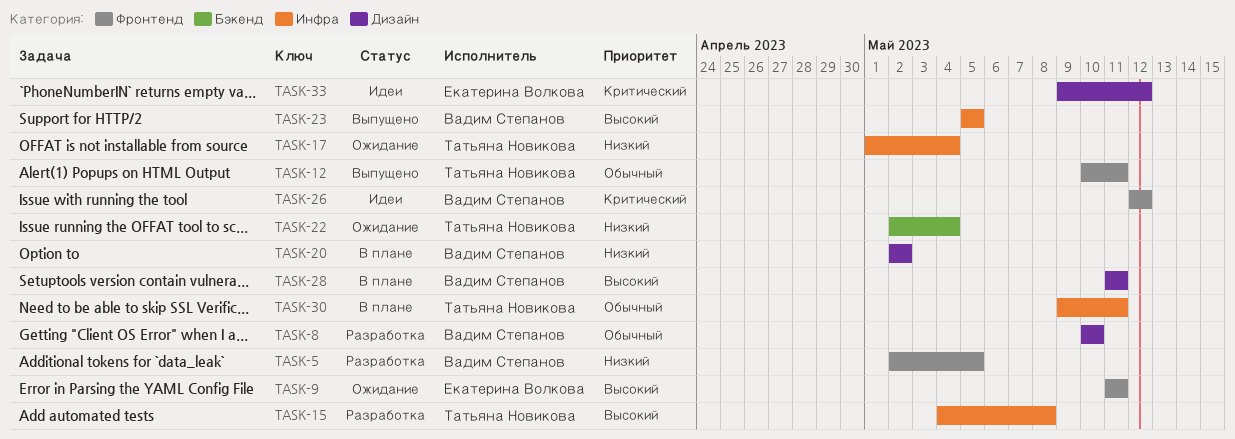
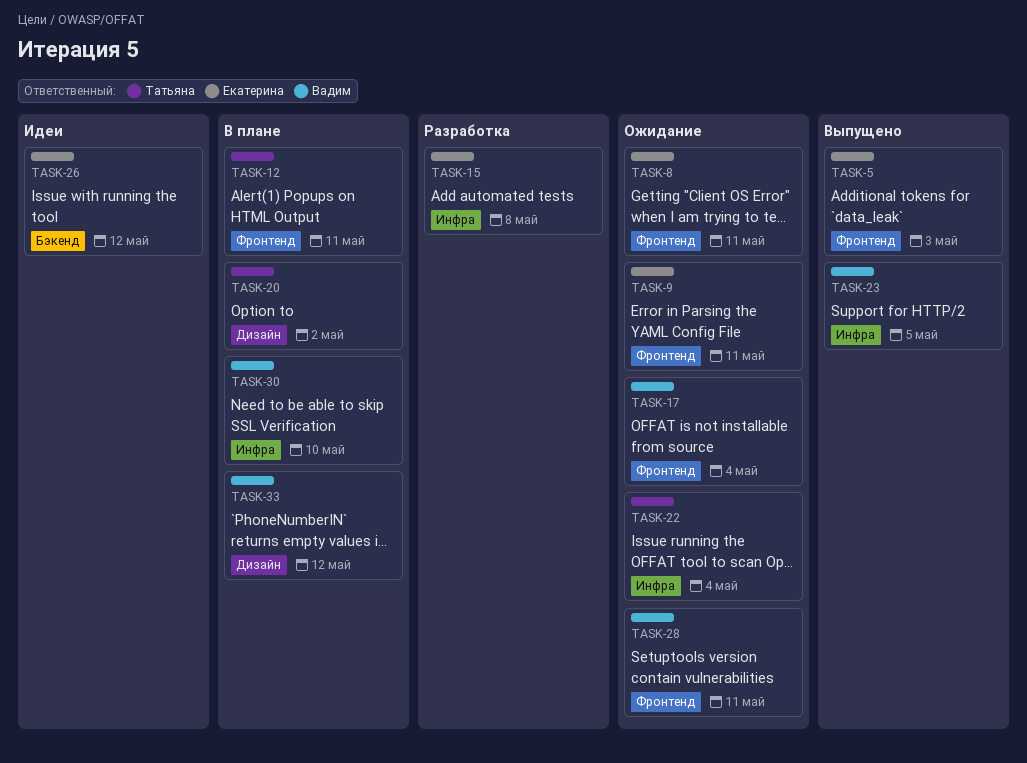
TASK-5, status: Разработка -> Выпущено
TASK-5, owner: Вадим Степанов -> Екатерина Волкова
TASK-5, due: May 5 -> May 3
TASK-8, status: Разработка -> Ожидание
TASK-8, owner: Вадим Степанов -> Екатерина Волкова
TASK-8, label: Дизайн -> Фронтенд
TASK-8, due: May 10 -> May 11
TASK-12, status: Выпущено -> В плане
TASK-15, owner: Татьяна Новикова -> Екатерина Волкова
TASK-17, owner: Татьяна Новикова -> Вадим Степанов
TASK-17, label: Инфра -> Фронтенд
TASK-20, owner: Вадим Степанов -> Татьяна Новикова
TASK-22, label: Бэкенд -> Инфра
TASK-26, owner: Вадим Степанов -> Екатерина Волкова
TASK-26, label: Фронтенд -> Бэкенд
TASK-28, status: В плане -> Ожидание
TASK-28, label: Дизайн -> Фронтенд
TASK-30, owner: Татьяна Новикова -> Вадим Степанов
TASK-30, due: May 11 -> May 10
TASK-33, status: Идеи -> В плане
TASK-33, owner: Екатерина Волкова -> Вадим Степанов

